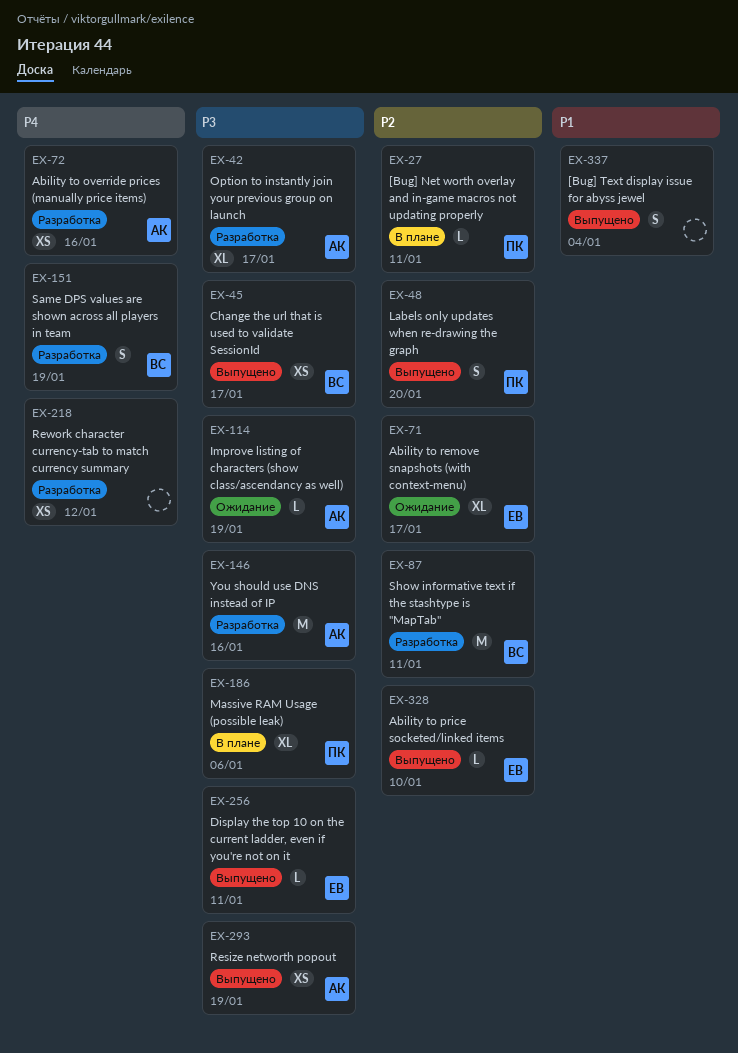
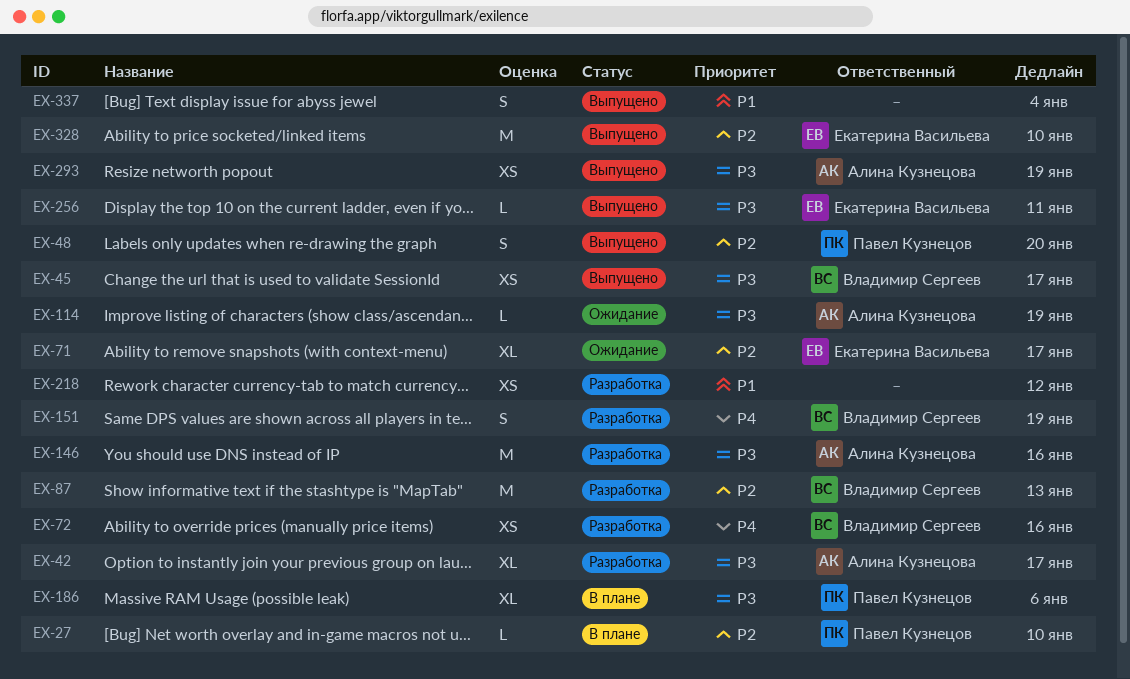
EX-27, due: Jan 11 -> Jan 10
EX-72, owner: Алина Кузнецова -> Владимир Сергеев
EX-87, due: Jan 11 -> Jan 13
EX-218, priority: P4 -> P1
EX-328, estimate: L -> M

